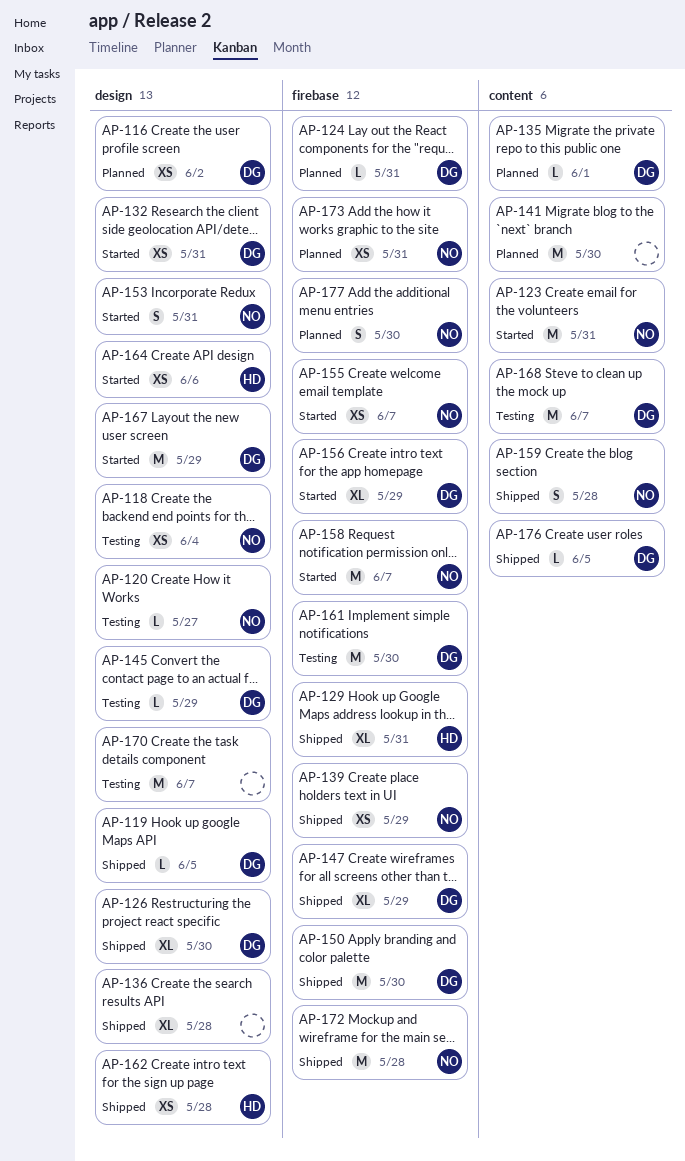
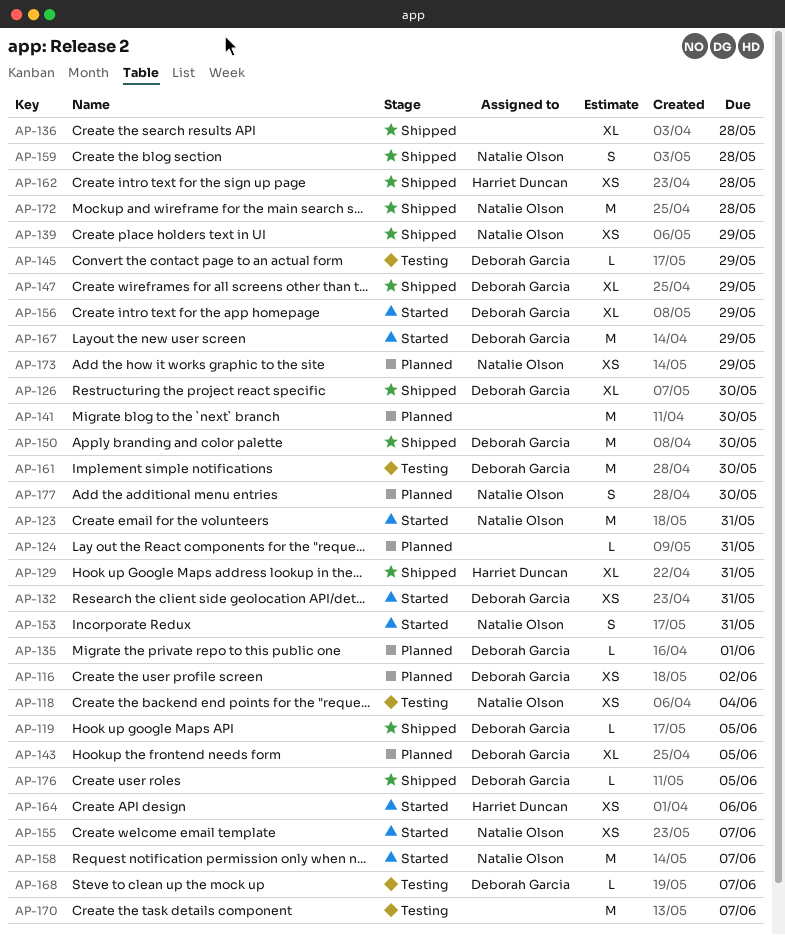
AP-120: present -> none
AP-124, owner: Deborah Garcia -> none
AP-143: none -> present
AP-168, estimate: M -> L
AP-173, due: May 31 -> May 29

